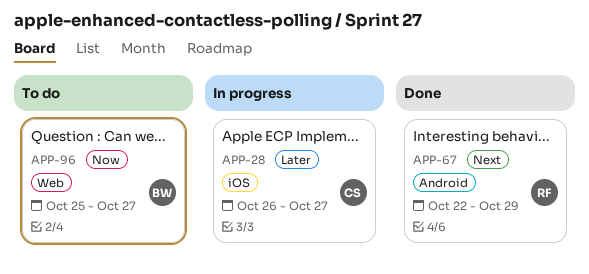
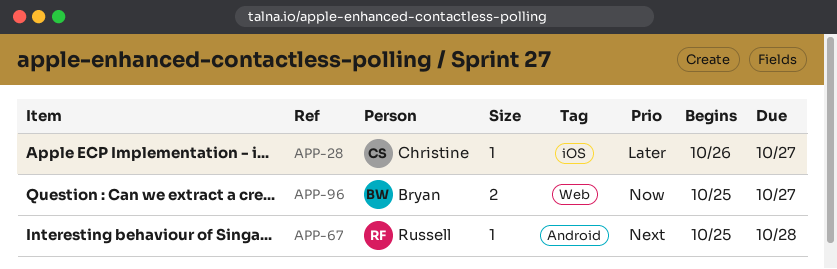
APP-67, start: Oct 22 -> Oct 25
APP-67, due: Oct 29 -> Oct 28

